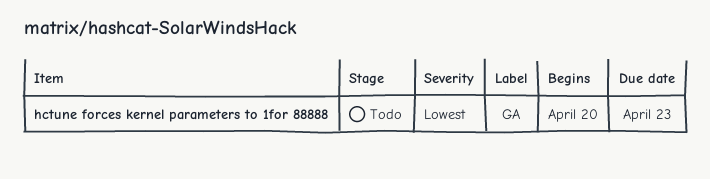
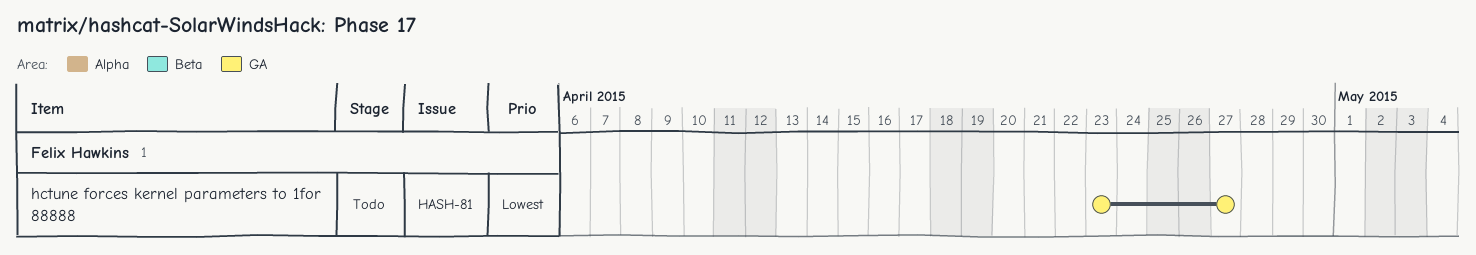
hctune forces kernel parameters to 1for 88888, start: Apr 20 -> Apr 23
hctune forces kernel parameters to 1for 88888, due: Apr 23 -> Apr 27

